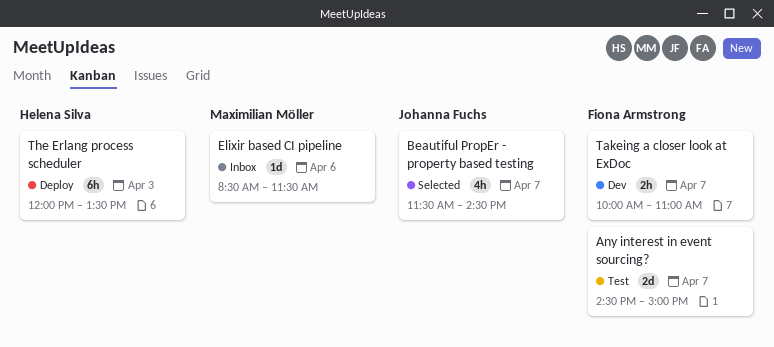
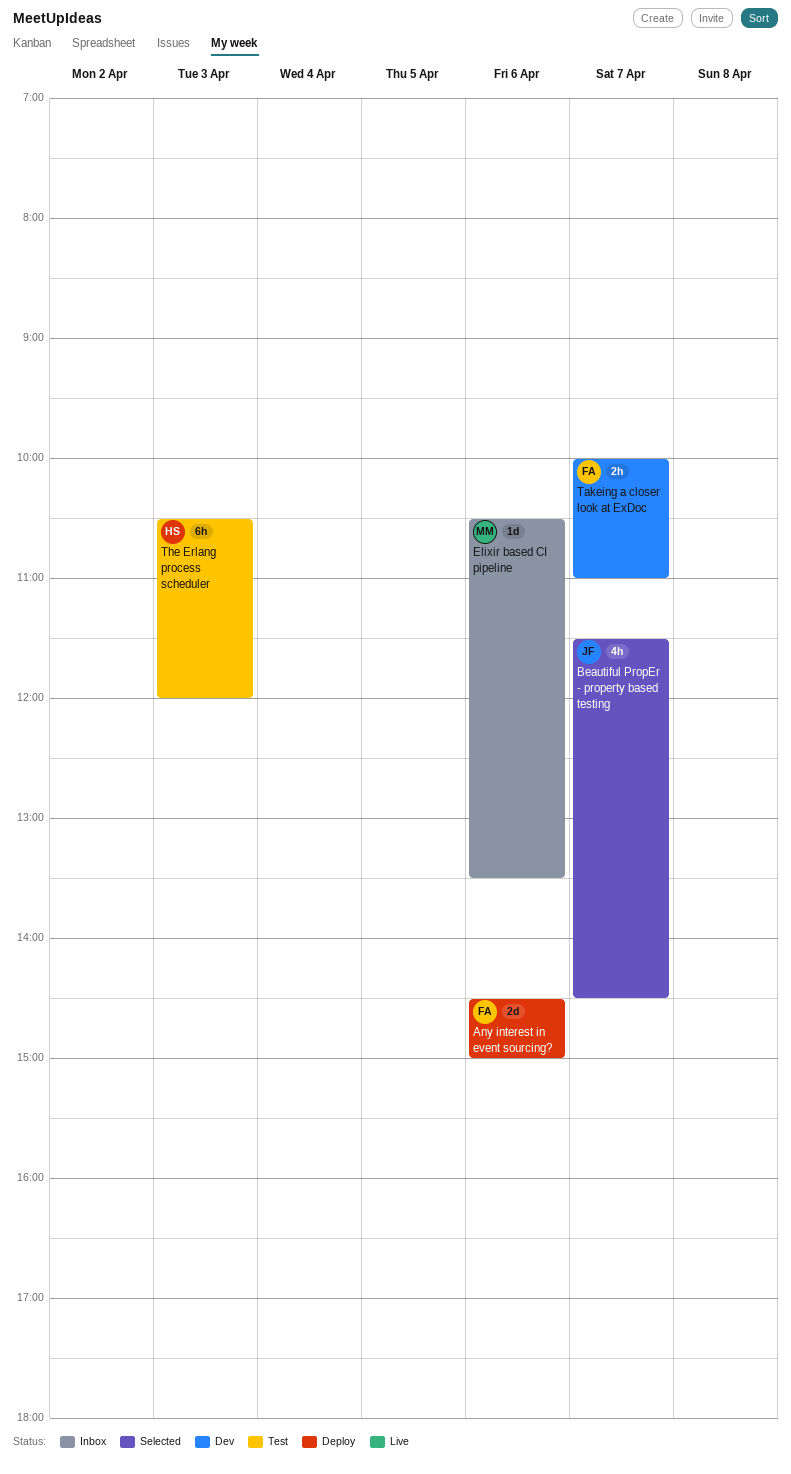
Any interest in event sourcing?, status: Test -> Deploy
Any interest in event sourcing?, day: Apr 7 -> Apr 6
Elixir based CI pipeline, begins: 08:30 -> 10:30
Elixir based CI pipeline, ends: 11:30 -> 13:30
The Erlang process scheduler, status: Deploy -> Test
The Erlang process scheduler, begins: 12:00 -> 10:30
The Erlang process scheduler, ends: 13:30 -> 12:00

